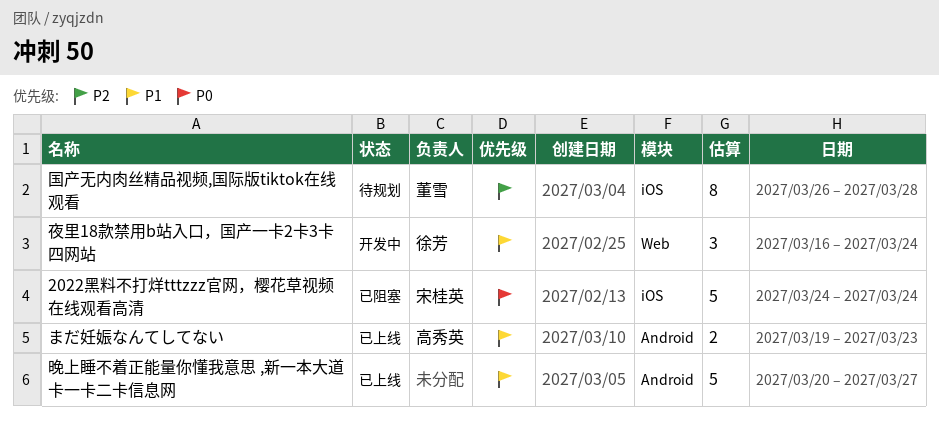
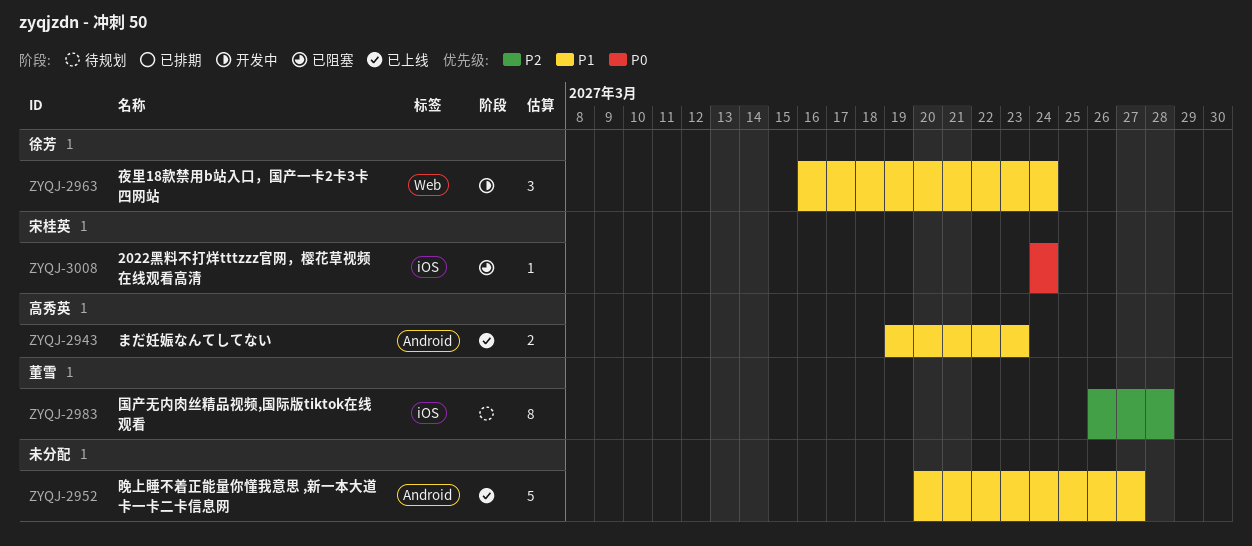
2022黑料不打烊tttzzz官网，樱花草视频在线观看高清, estimate: 5 -> 1

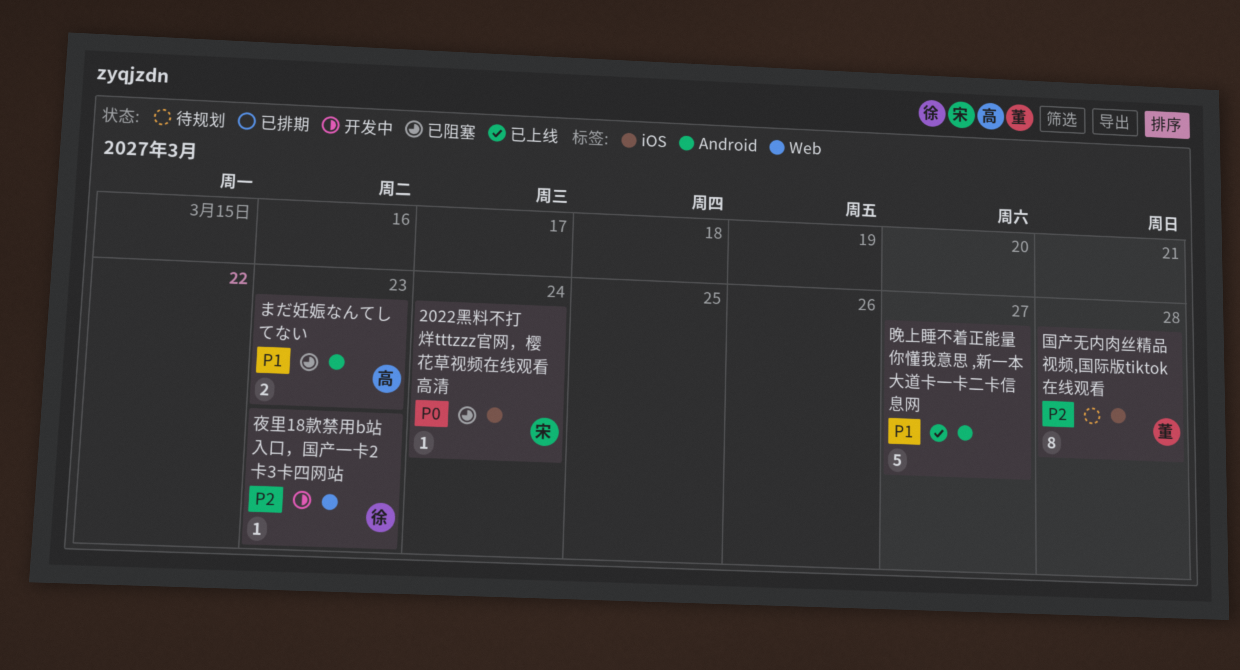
まだ妊娠なんてしてない, status: 已上线 -> 已阻塞
夜里18款禁用b站入口，国产一卡2卡3卡四网站, priority: P1 -> P2
夜里18款禁用b站入口，国产一卡2卡3卡四网站, estimate: 3 -> 1
夜里18款禁用b站入口，国产一卡2卡3卡四网站, due: Mar 24 -> Mar 23

